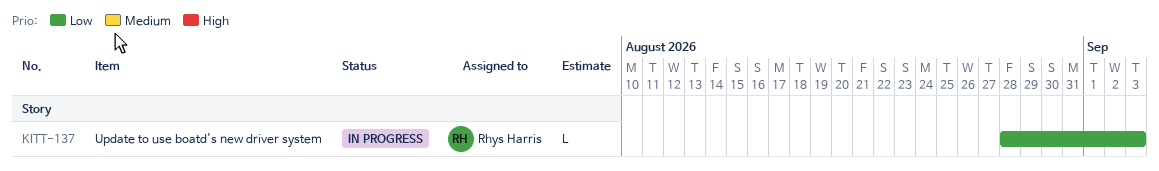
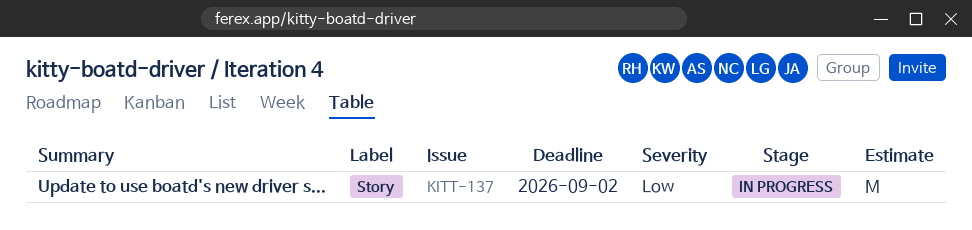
KITT-137, estimate: L -> M
KITT-137, due: Sep 3 -> Sep 2

